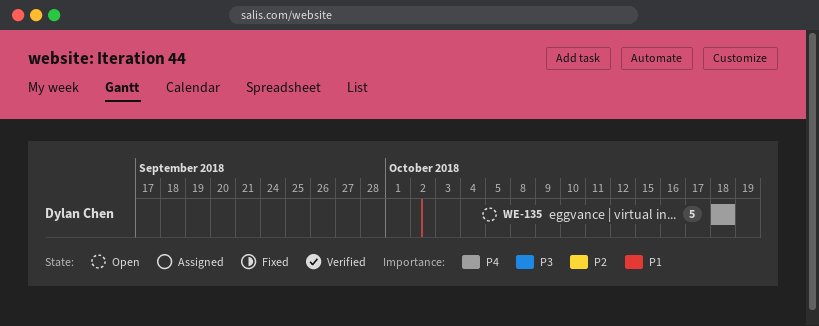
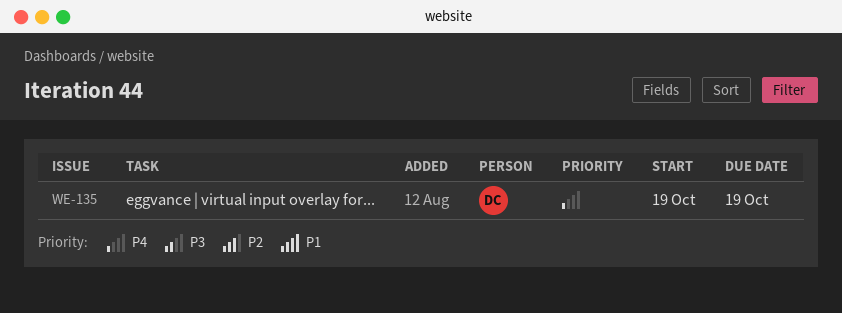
WE-135, start: Oct 18 -> Oct 19
WE-135, due: Oct 18 -> Oct 19

